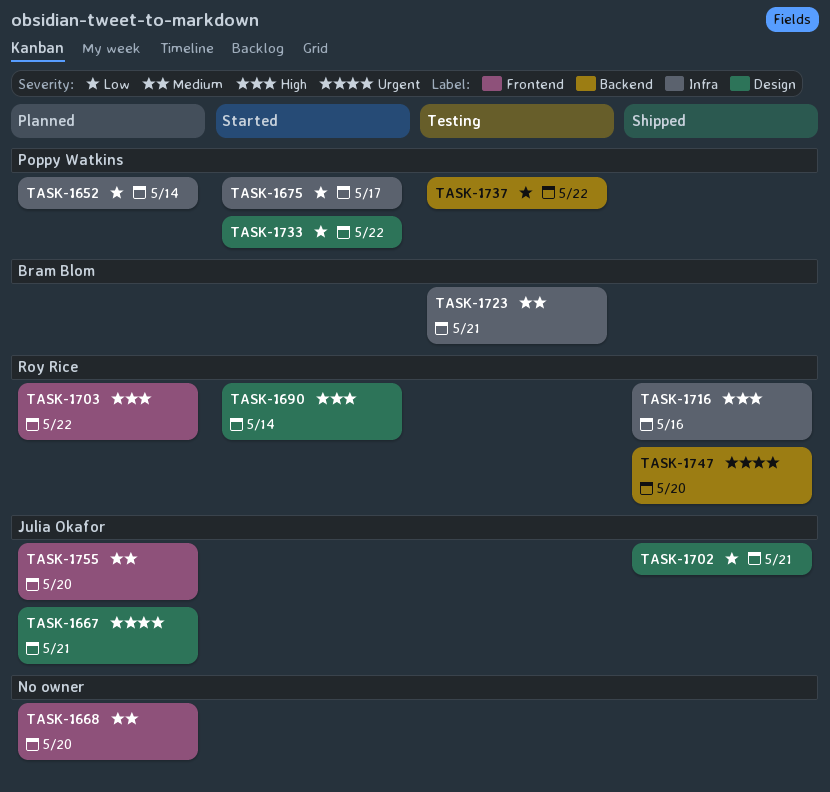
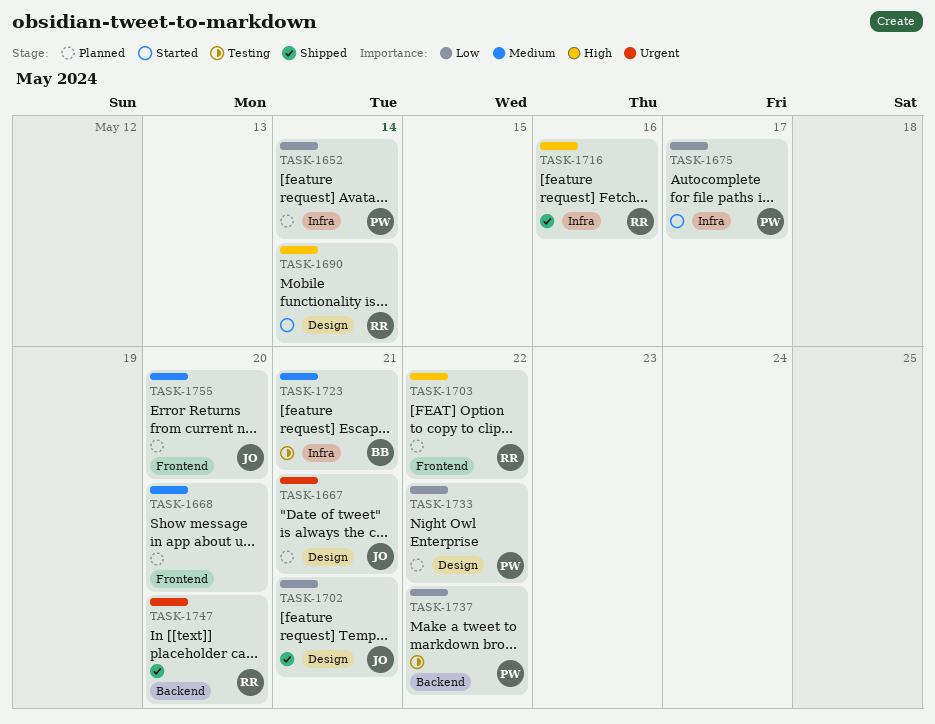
TASK-1733, status: Started -> Planned

